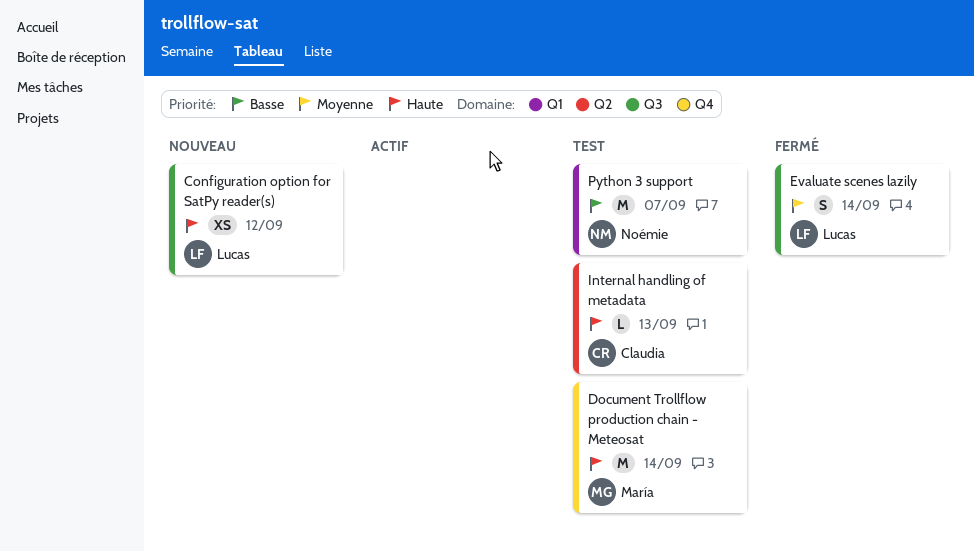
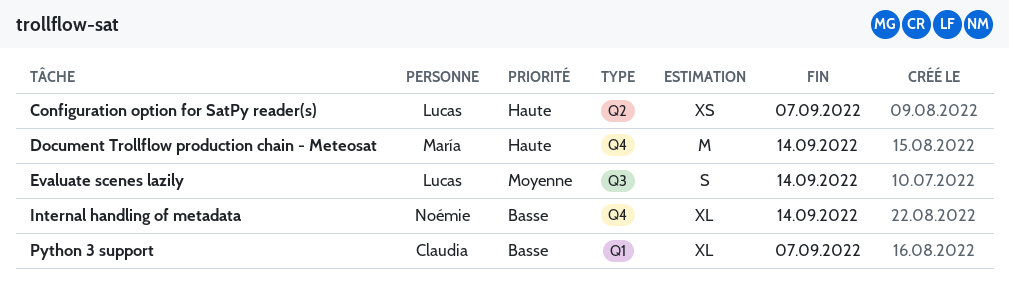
Configuration option for SatPy reader(s), label: Q3 -> Q2
Configuration option for SatPy reader(s), due: Sep 12 -> Sep 7
Internal handling of metadata, owner: Claudia -> Noémie
Internal handling of metadata, priority: Haute -> Basse
Internal handling of metadata, label: Q2 -> Q4
Internal handling of metadata, estimate: L -> XL
Internal handling of metadata, due: Sep 13 -> Sep 14
Python 3 support, owner: Noémie -> Claudia
Python 3 support, estimate: M -> XL

